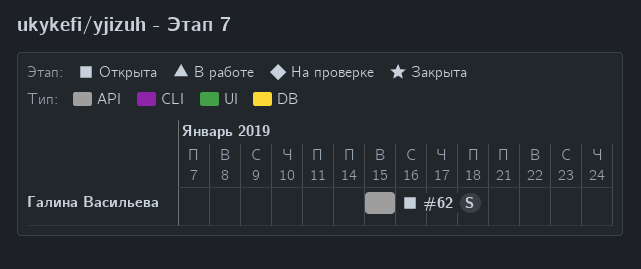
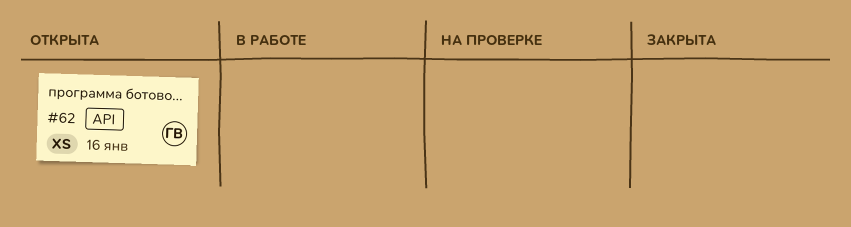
#62, estimate: S -> XS
#62, due: Jan 15 -> Jan 16

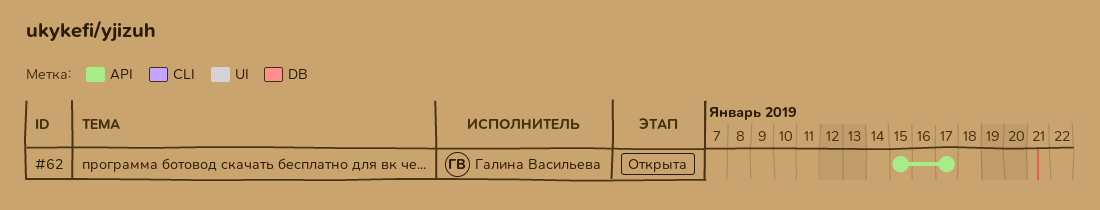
#62, due: Jan 16 -> Jan 17

